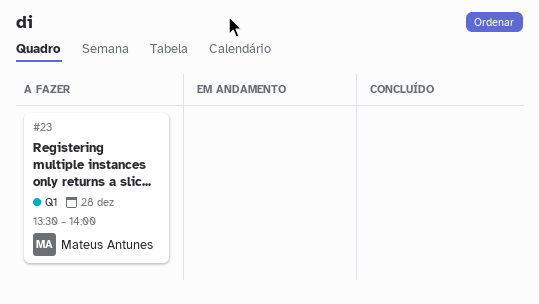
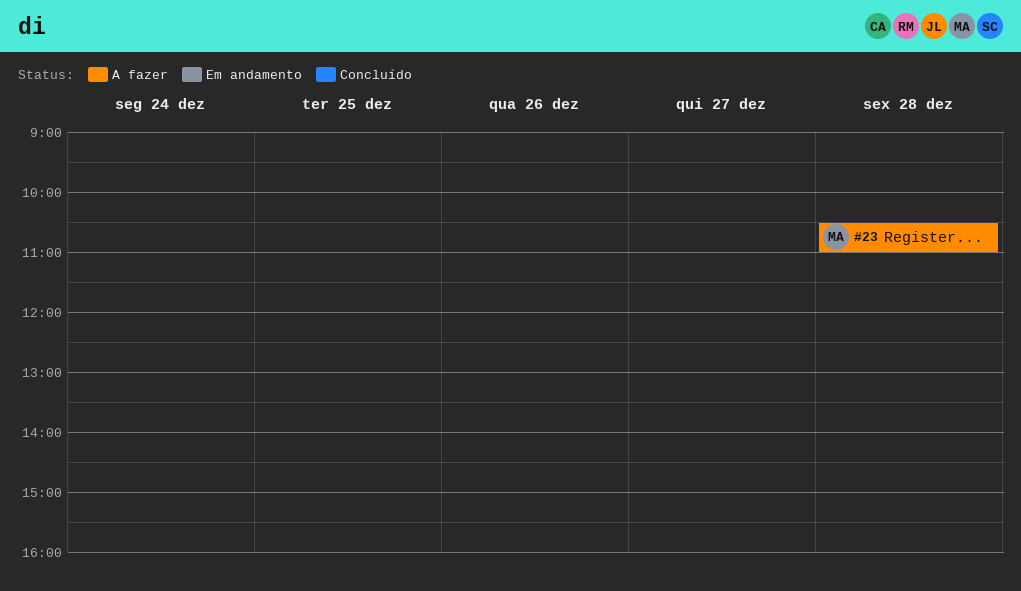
#23, begins: 13:30 -> 10:30
#23, ends: 14:00 -> 11:00

